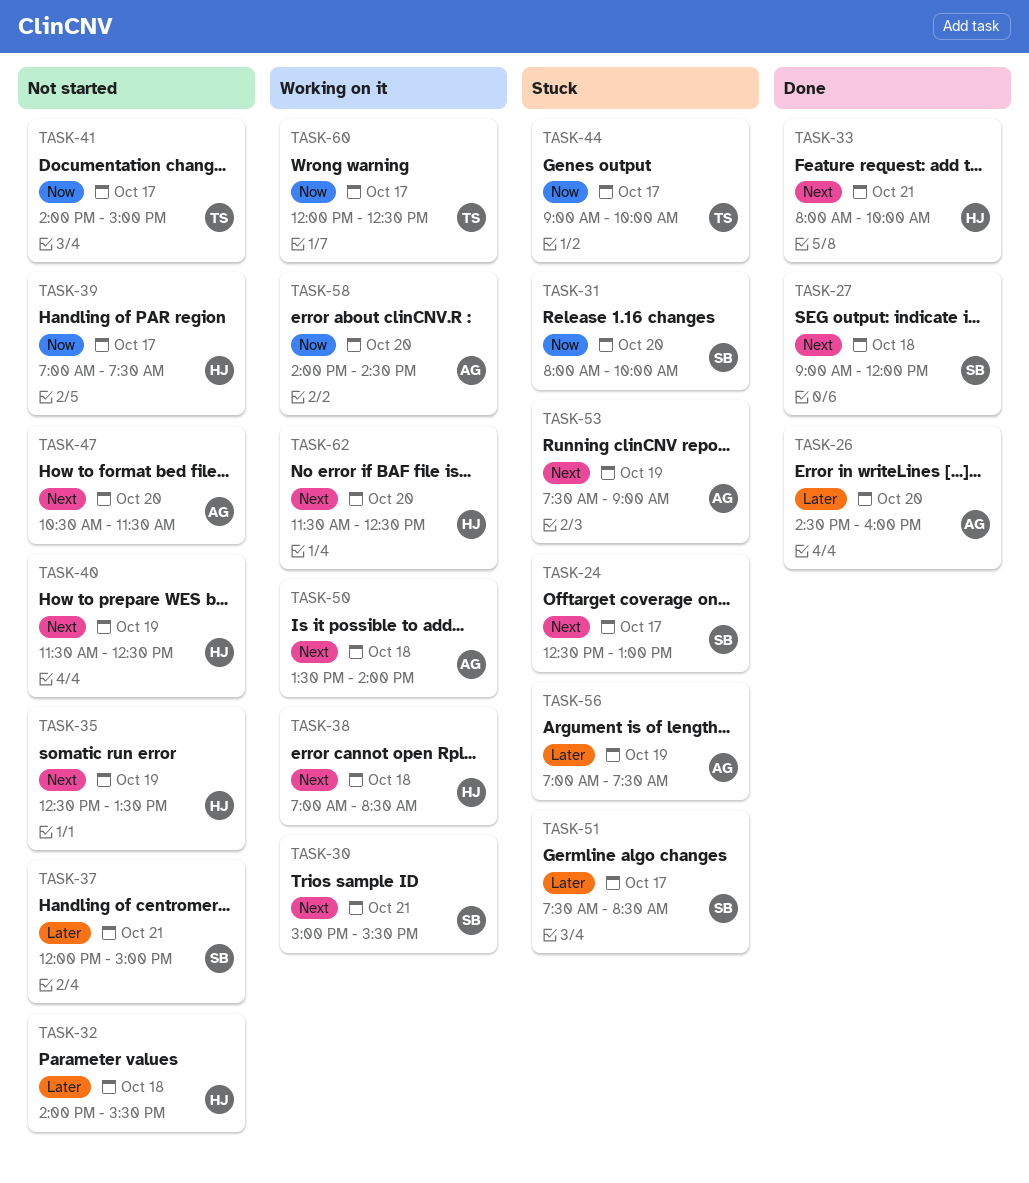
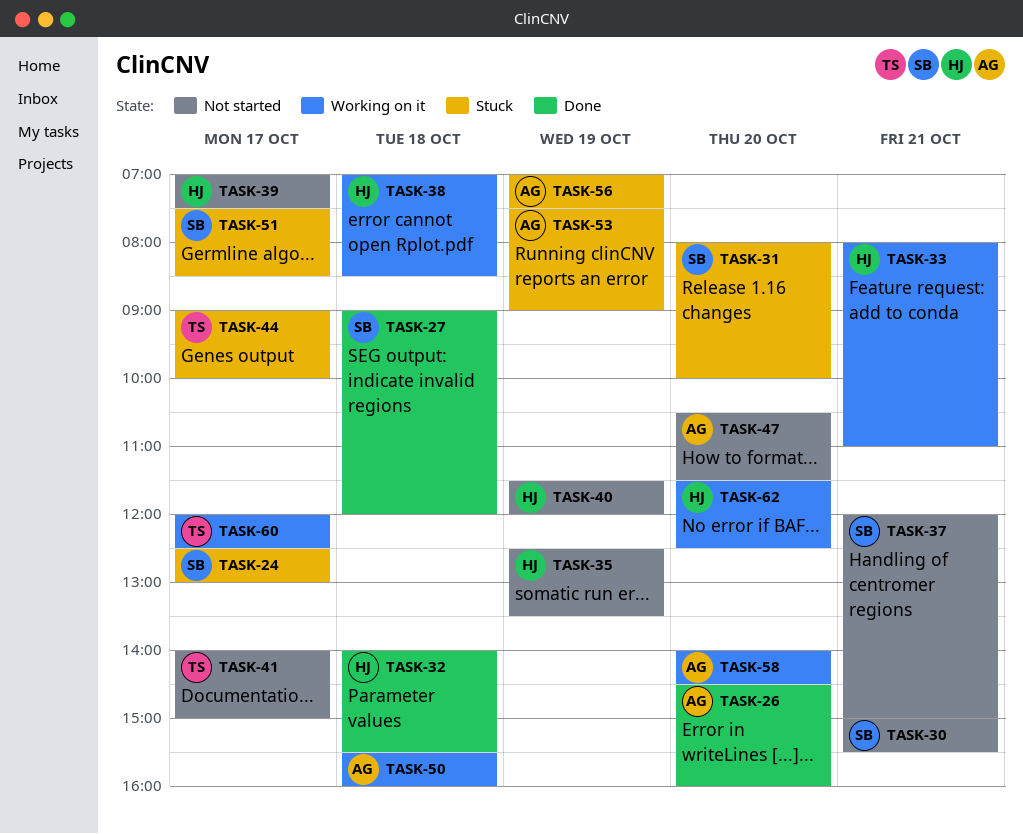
TASK-30, status: Working on it -> Not started
TASK-32, status: Not started -> Done
TASK-33, status: Done -> Working on it
TASK-33, ends: 10:00 -> 11:00
TASK-40, ends: 12:30 -> 12:00
TASK-50, begins: 13:30 -> 15:30
TASK-50, ends: 14:00 -> 16:00

